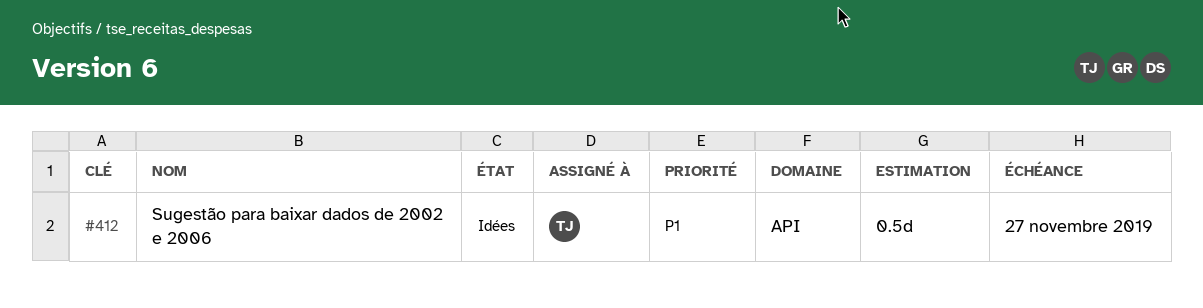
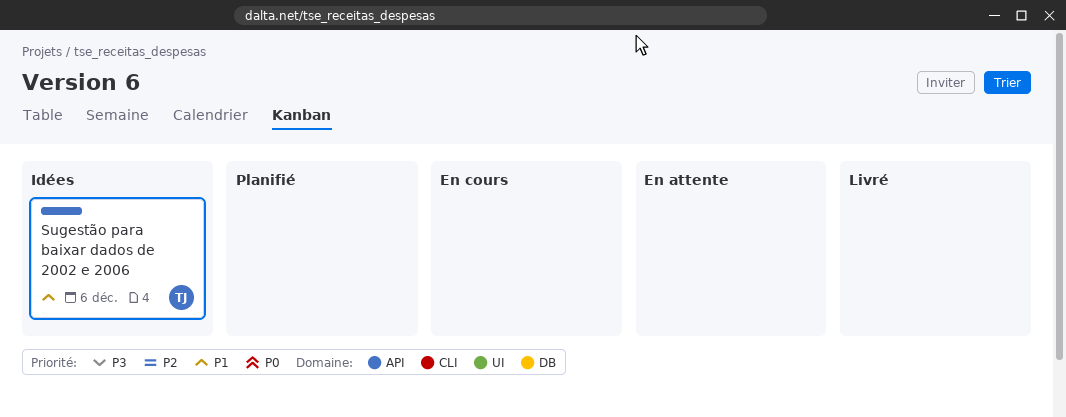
Sugestão para baixar dados de 2002 e 2006, due: Nov 27 -> Dec 6

